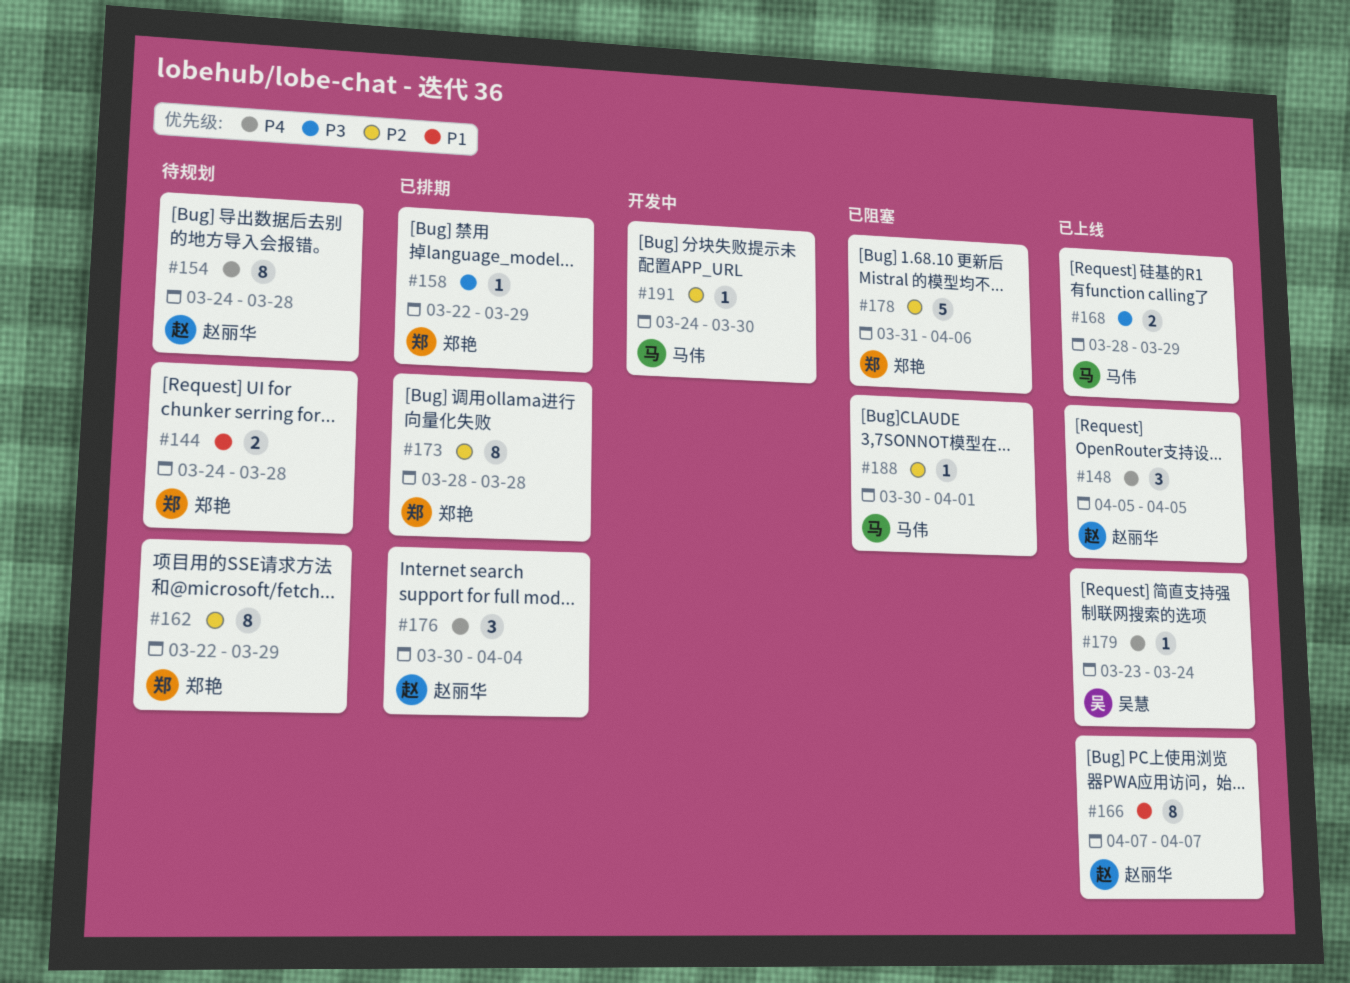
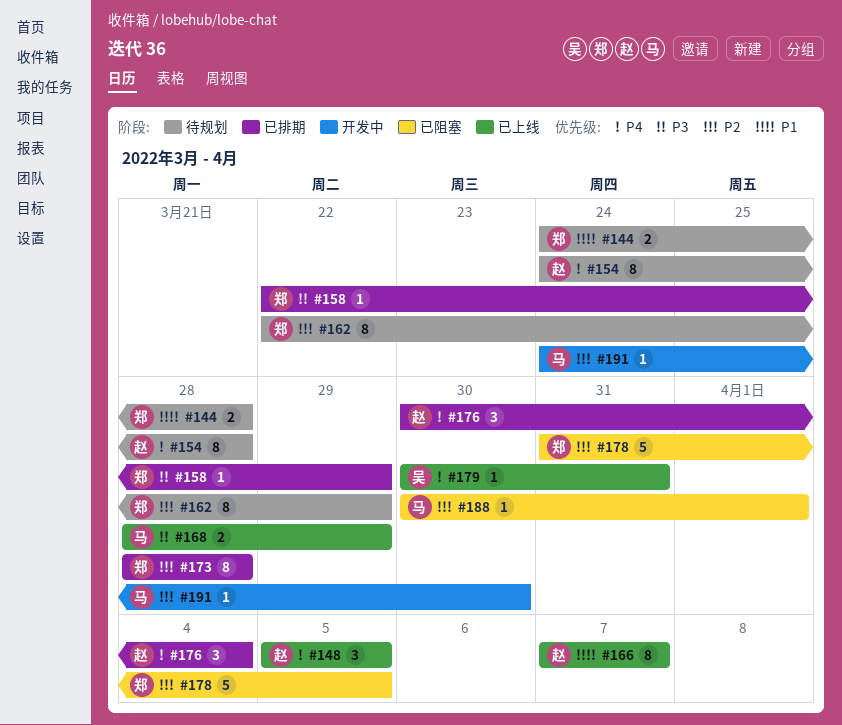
#178, due: Apr 6 -> Apr 5
#179, start: Mar 23 -> Mar 30
#179, due: Mar 24 -> Mar 31

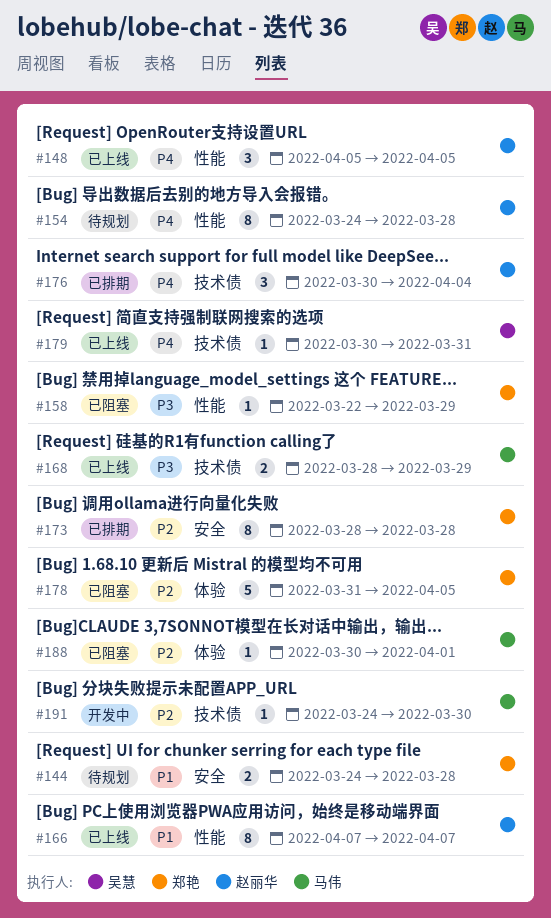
#158, status: 已排期 -> 已阻塞
#162: present -> none

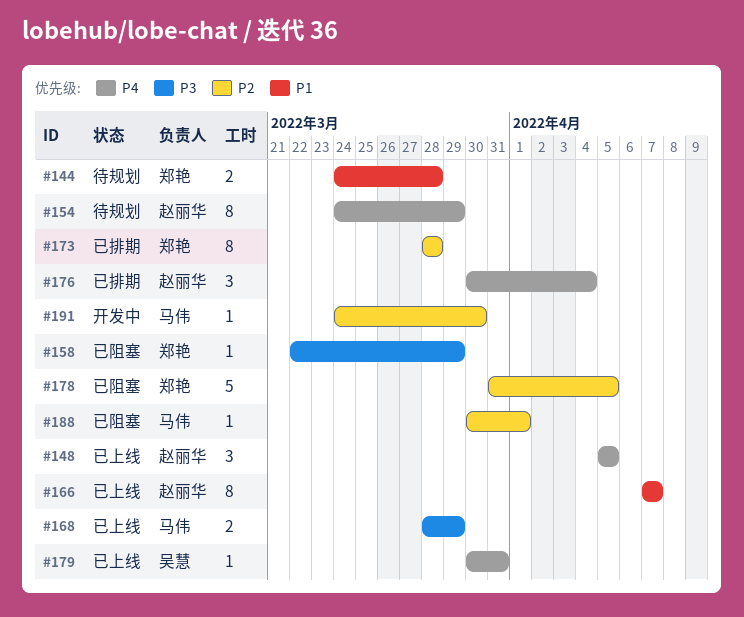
#154, due: Mar 28 -> Mar 29

